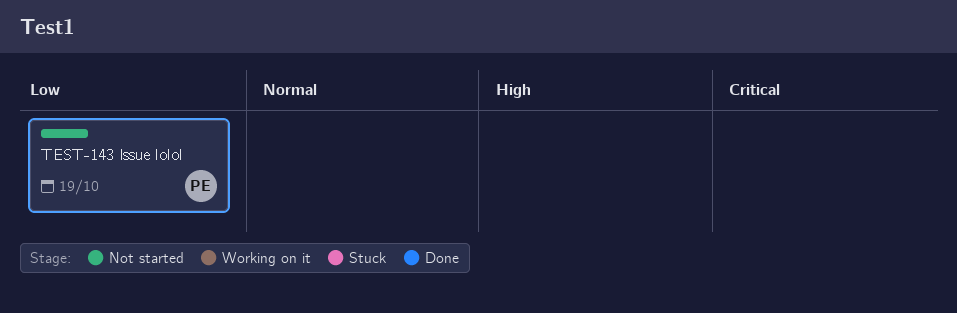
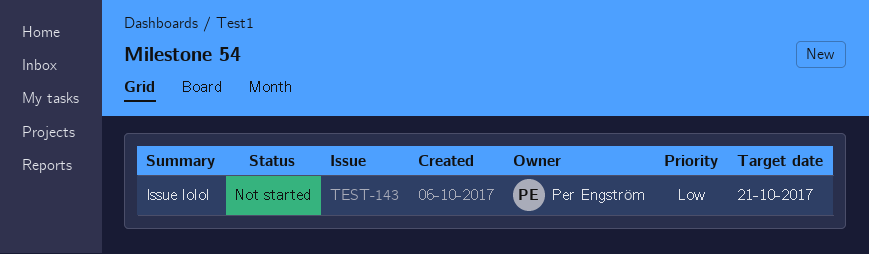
TEST-143, due: Oct 19 -> Oct 21

